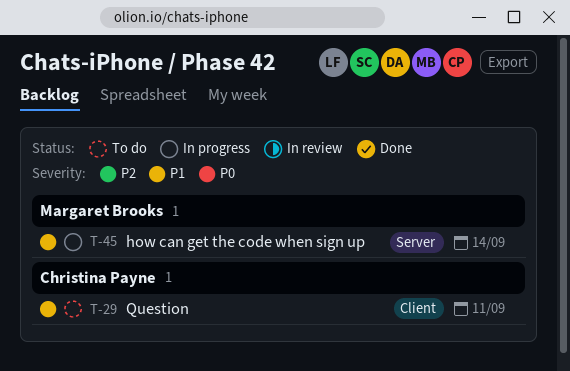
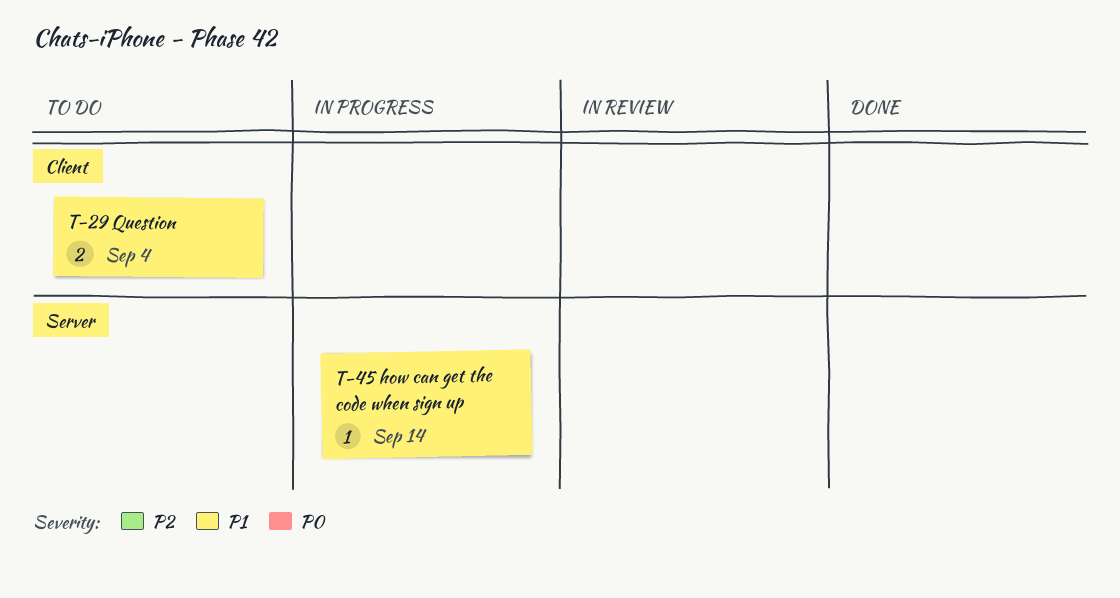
T-29, due: Sep 11 -> Sep 4

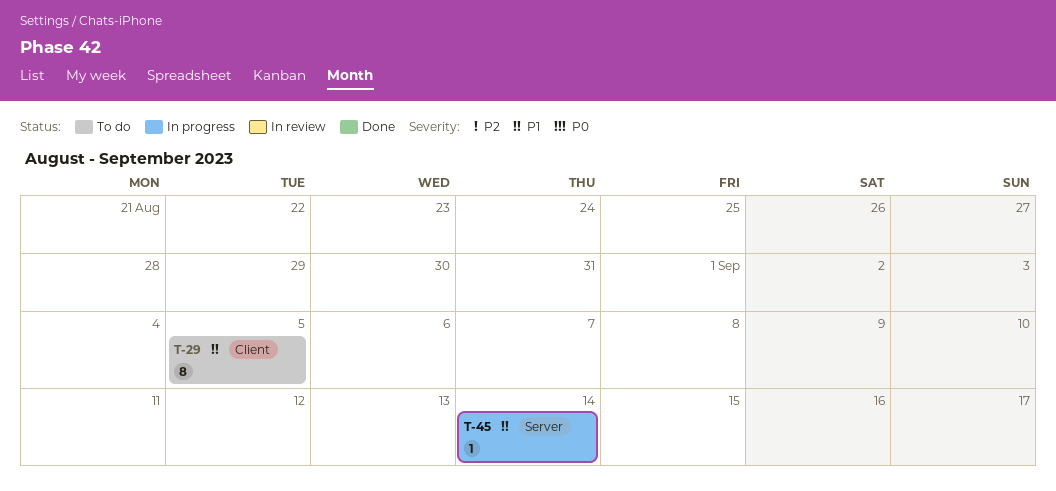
T-29, estimate: 2 -> 8
T-29, due: Sep 4 -> Sep 5

